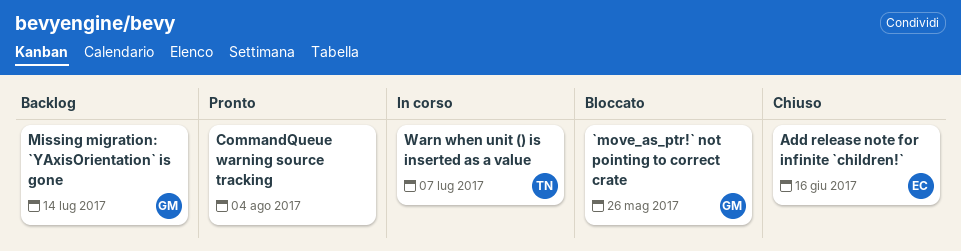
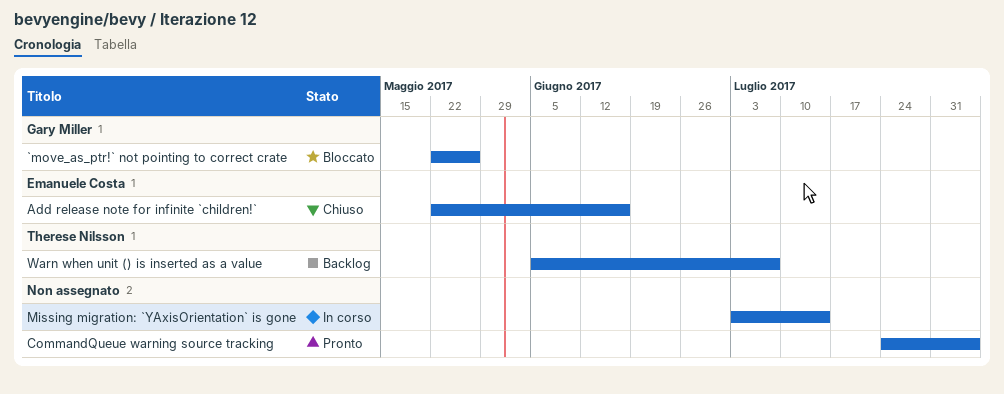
Missing migration: `YAxisOrientation` is gone, status: Backlog -> In corso
Missing migration: `YAxisOrientation` is gone, owner: Gary Miller -> none
Warn when unit () is inserted as a value, status: In corso -> Backlog

